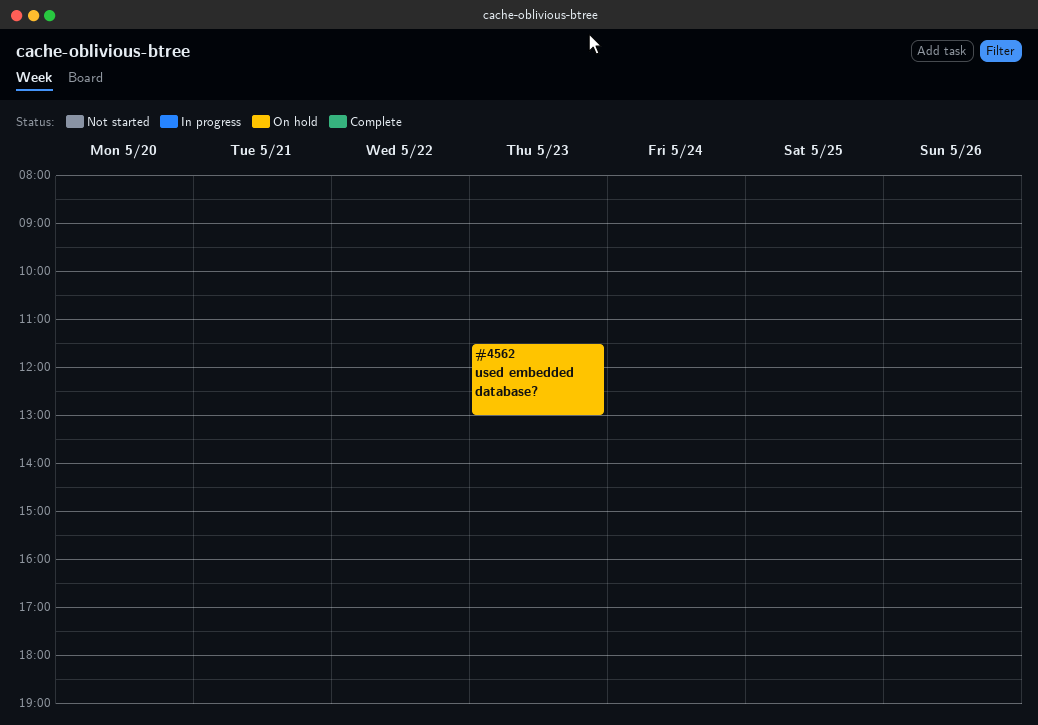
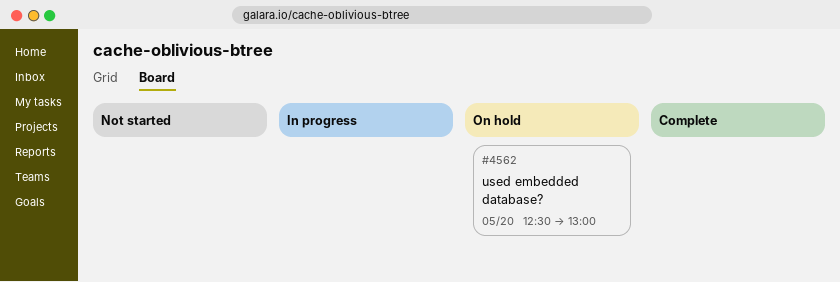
#4562, day: May 23 -> May 20
#4562, begins: 11:30 -> 12:30

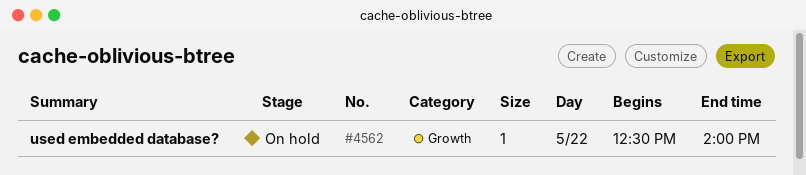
#4562, day: May 20 -> May 22
#4562, ends: 13:00 -> 14:00

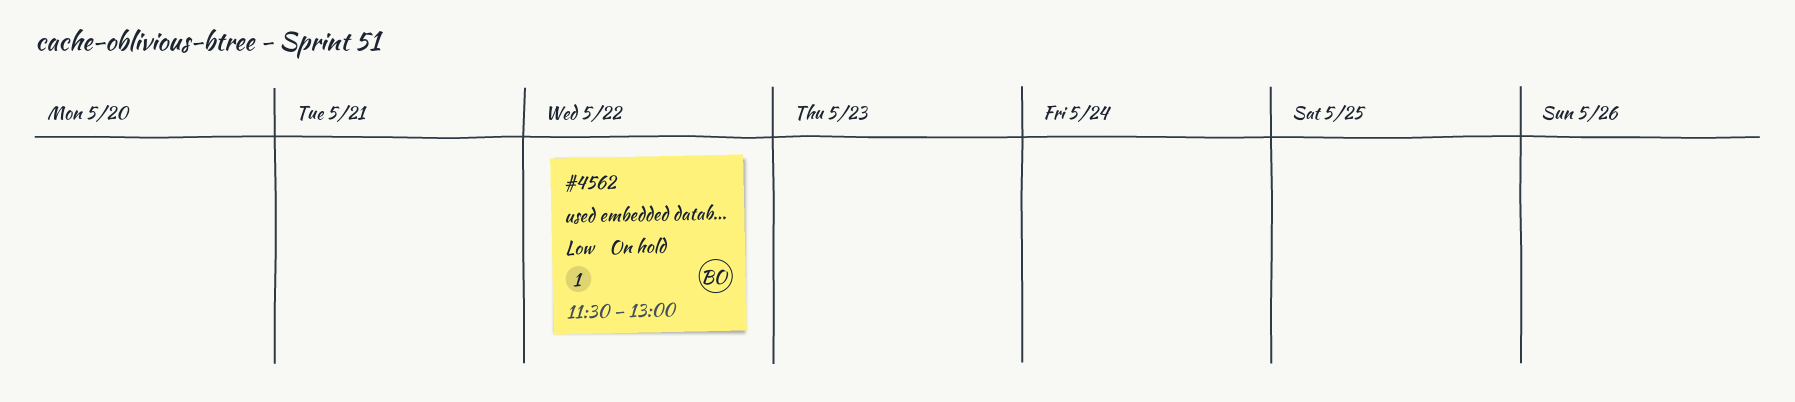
#4562, begins: 12:30 -> 11:30
#4562, ends: 14:00 -> 13:00

